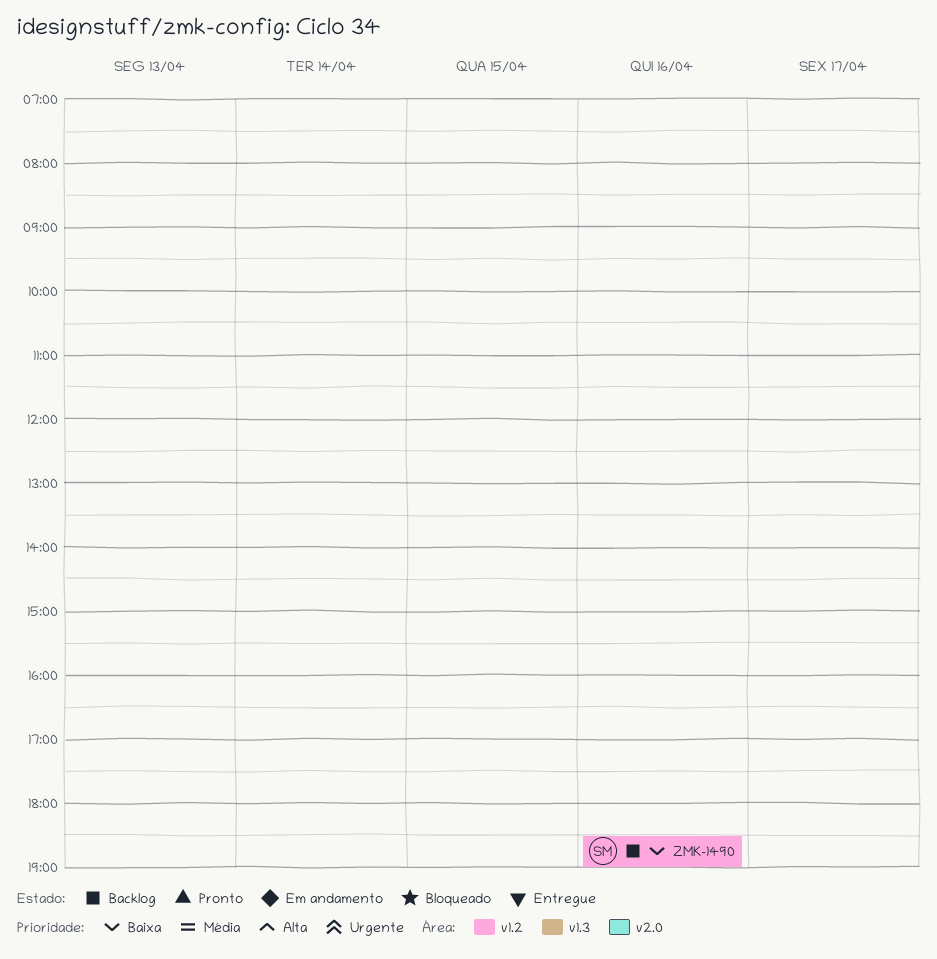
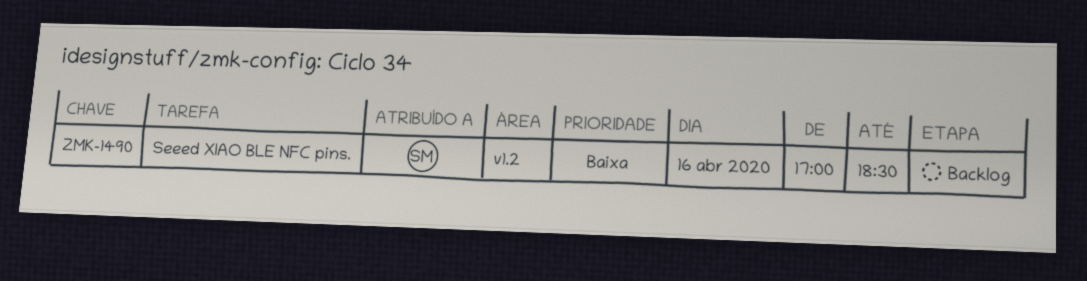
ZMK-1490, begins: 18:30 -> 17:00
ZMK-1490, ends: 19:00 -> 18:30

